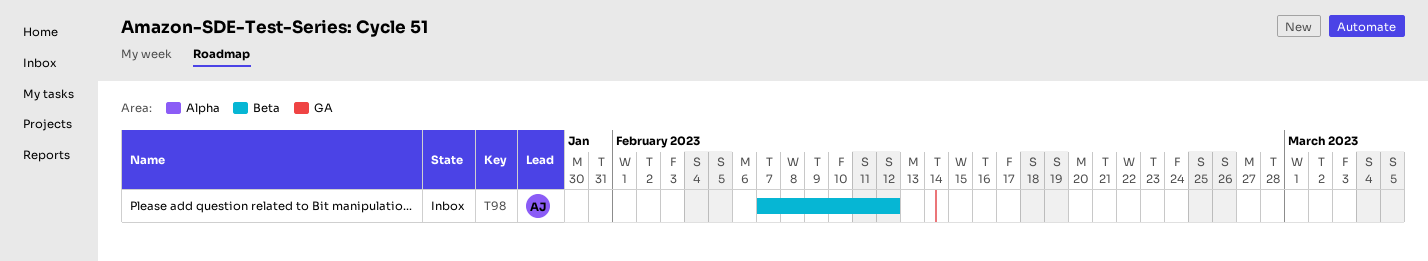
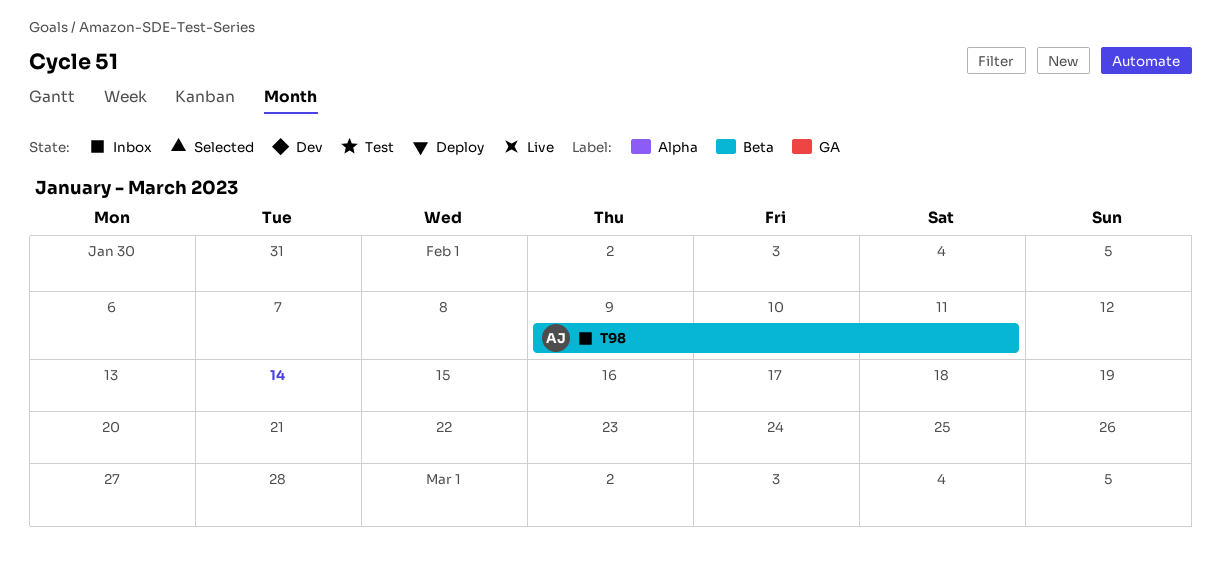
T98, start: Feb 7 -> Feb 9
T98, due: Feb 12 -> Feb 11

